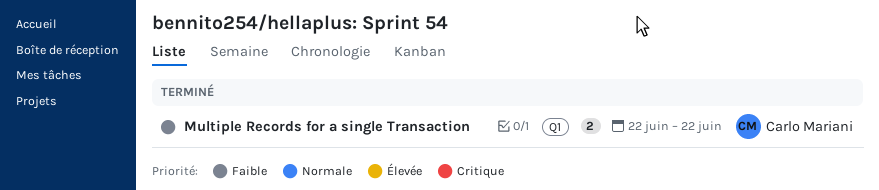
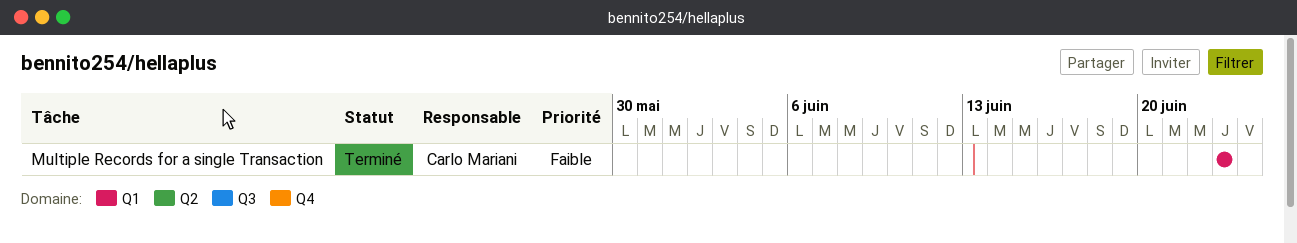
Multiple Records for a single Transaction, start: Jun 22 -> Jun 23
Multiple Records for a single Transaction, due: Jun 22 -> Jun 23

